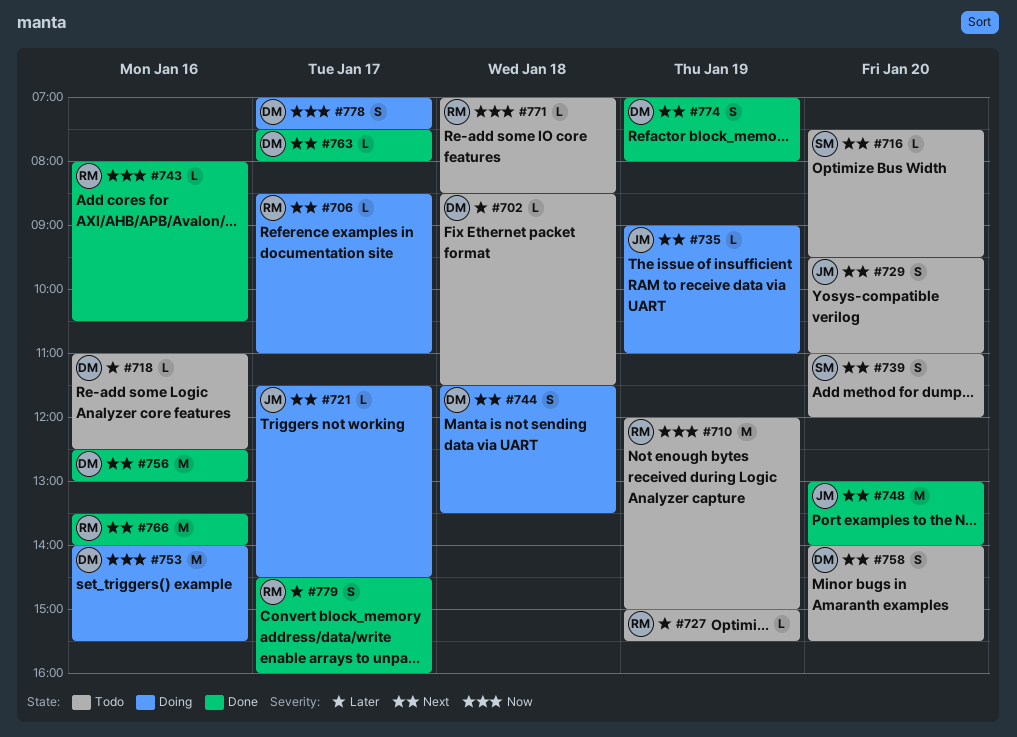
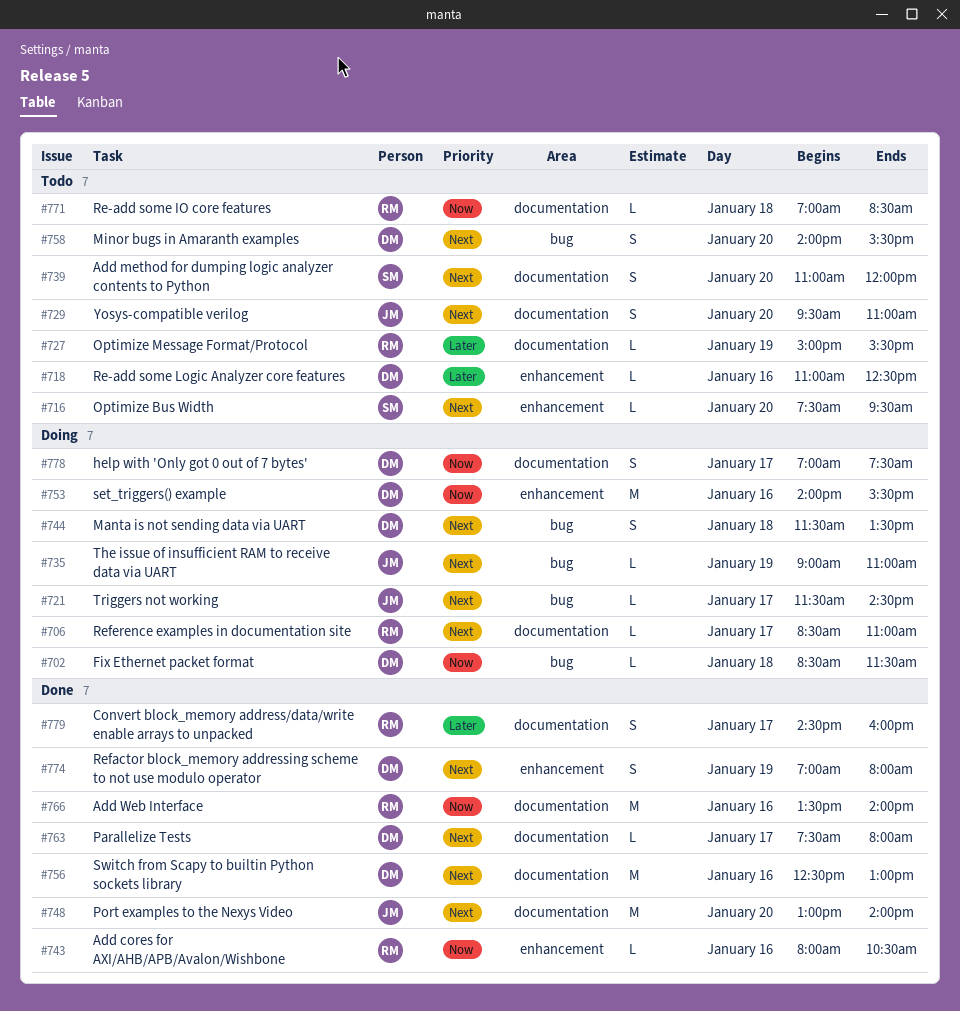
#702, status: Todo -> Doing
#702, priority: Later -> Now
#710: present -> none
#766, priority: Next -> Now

